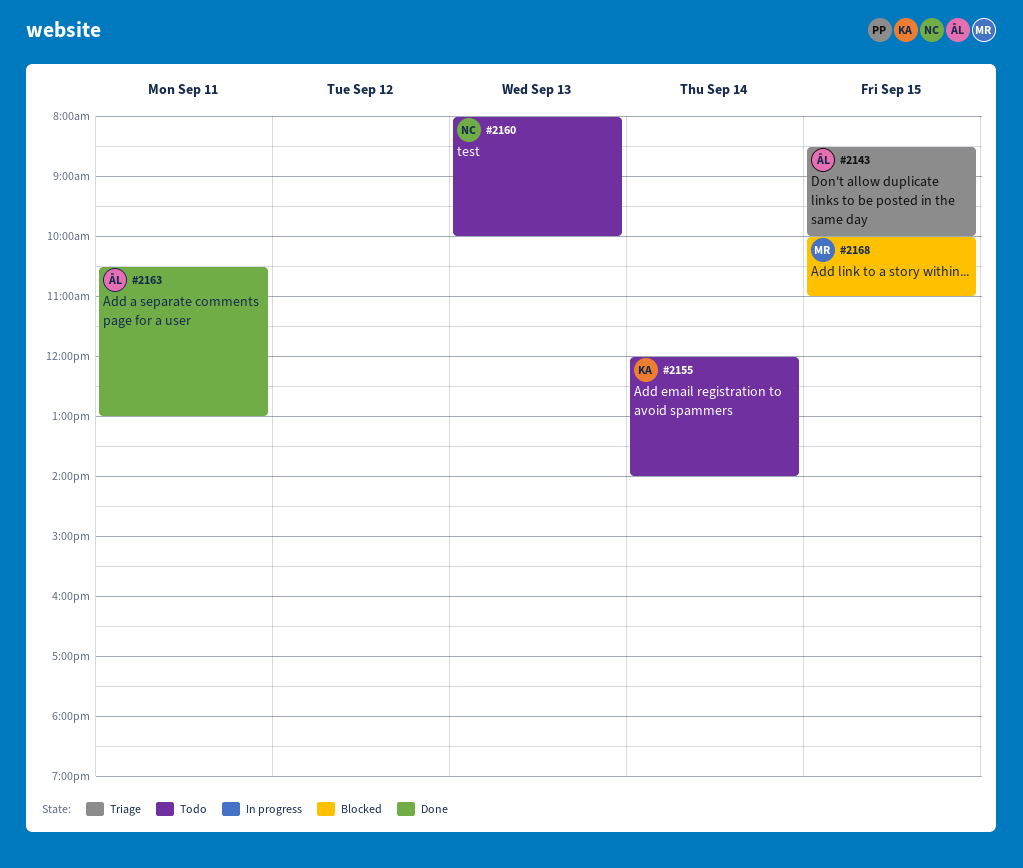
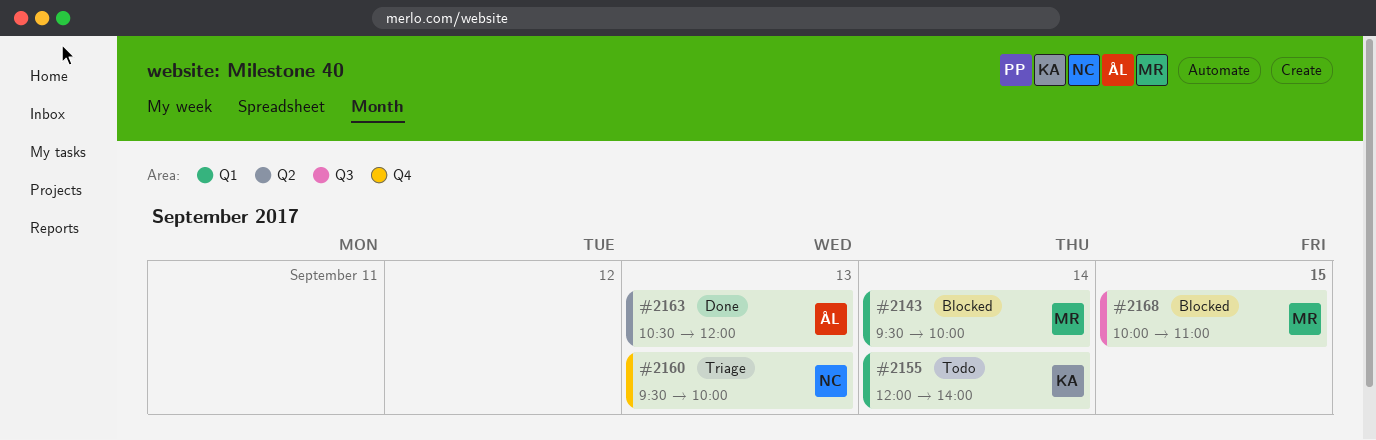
#2143, status: Triage -> Blocked
#2143, owner: ÅL -> MR
#2143, day: Sep 15 -> Sep 14
#2143, begins: 08:30 -> 09:30
#2160, status: Todo -> Triage
#2160, begins: 08:00 -> 09:30
#2163, day: Sep 11 -> Sep 13
#2163, ends: 13:00 -> 12:00

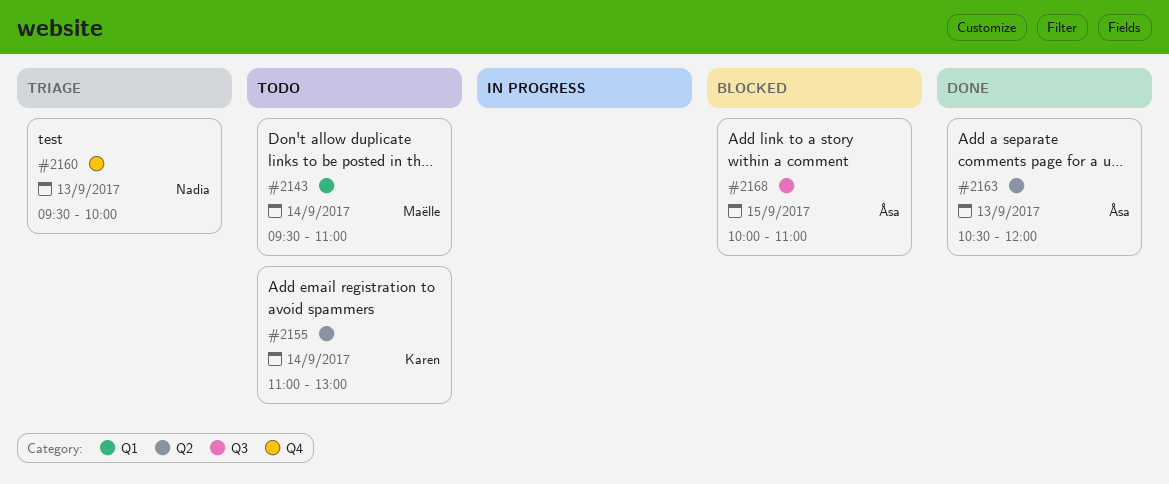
#2143, status: Blocked -> Todo
#2143, ends: 10:00 -> 11:00
#2155, label: Q1 -> Q2
#2155, begins: 12:00 -> 11:00
#2155, ends: 14:00 -> 13:00
#2168, owner: Maëlle -> Åsa

